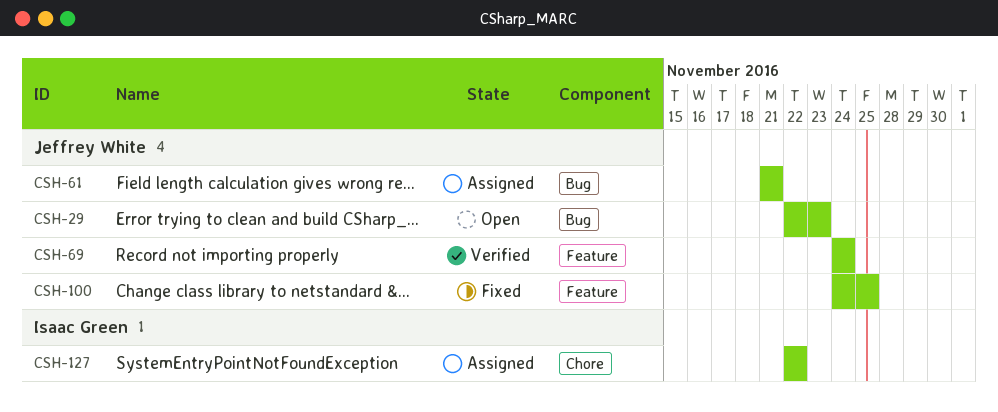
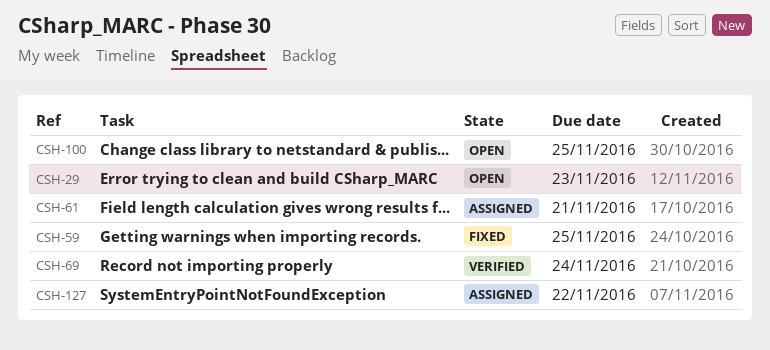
CSH-59: none -> present
CSH-100, status: Fixed -> Open

